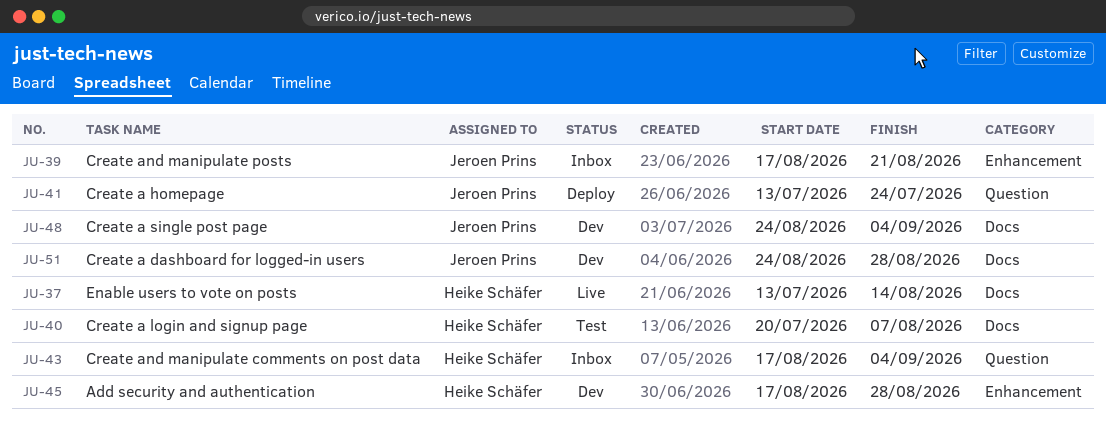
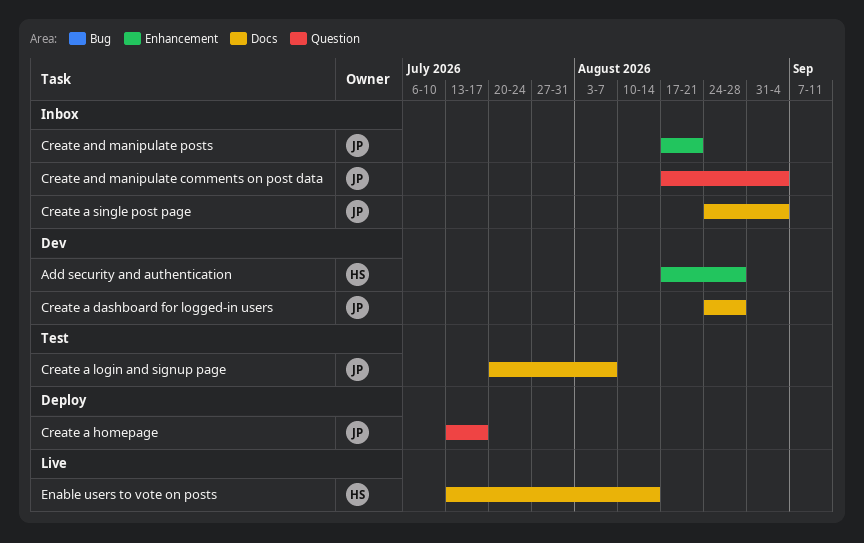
Create a homepage, due: Jul 24 -> Jul 17
Create a login and signup page, owner: Heike Schäfer -> Jeroen Prins
Create a single post page, status: Dev -> Inbox
Create and manipulate comments on post data, owner: Heike Schäfer -> Jeroen Prins

